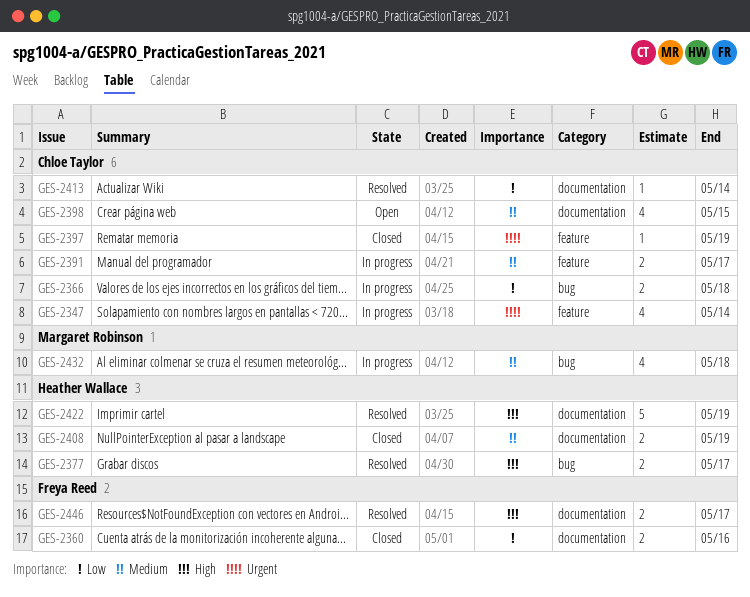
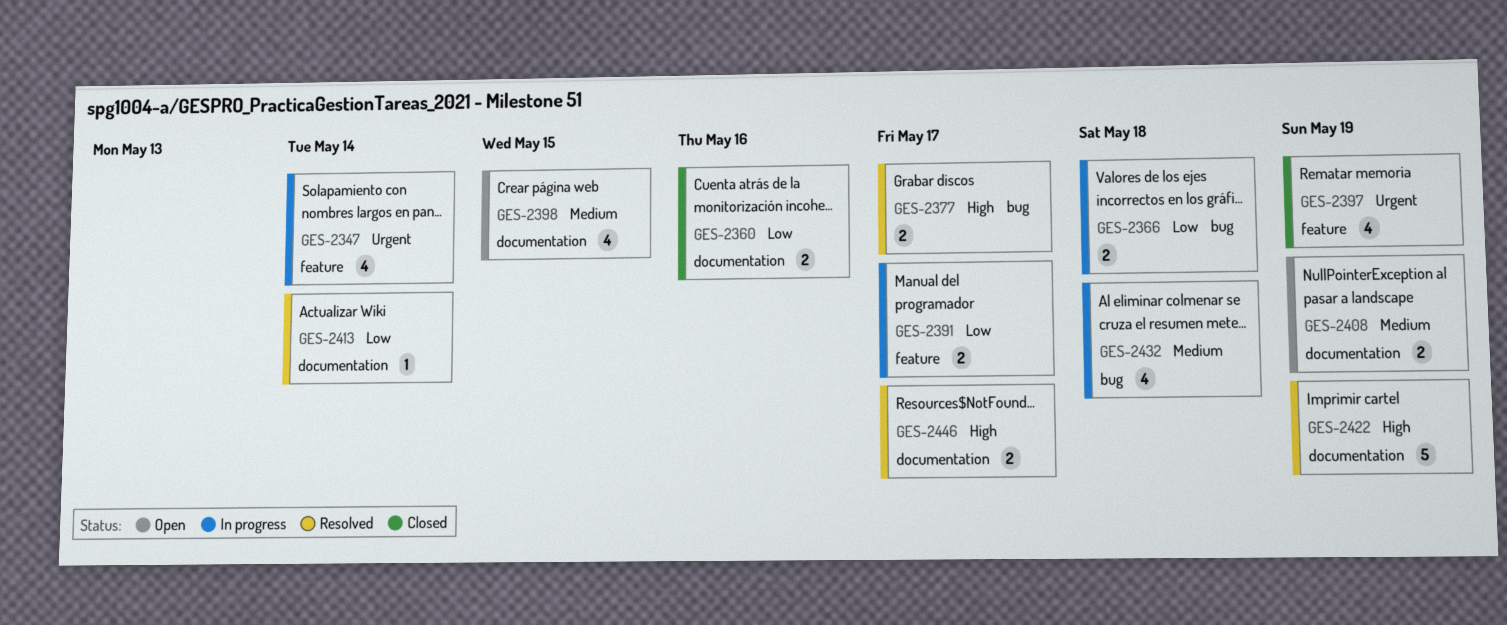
GES-2391, priority: Medium -> Low
GES-2397, estimate: 1 -> 4
GES-2408, status: Closed -> Open

